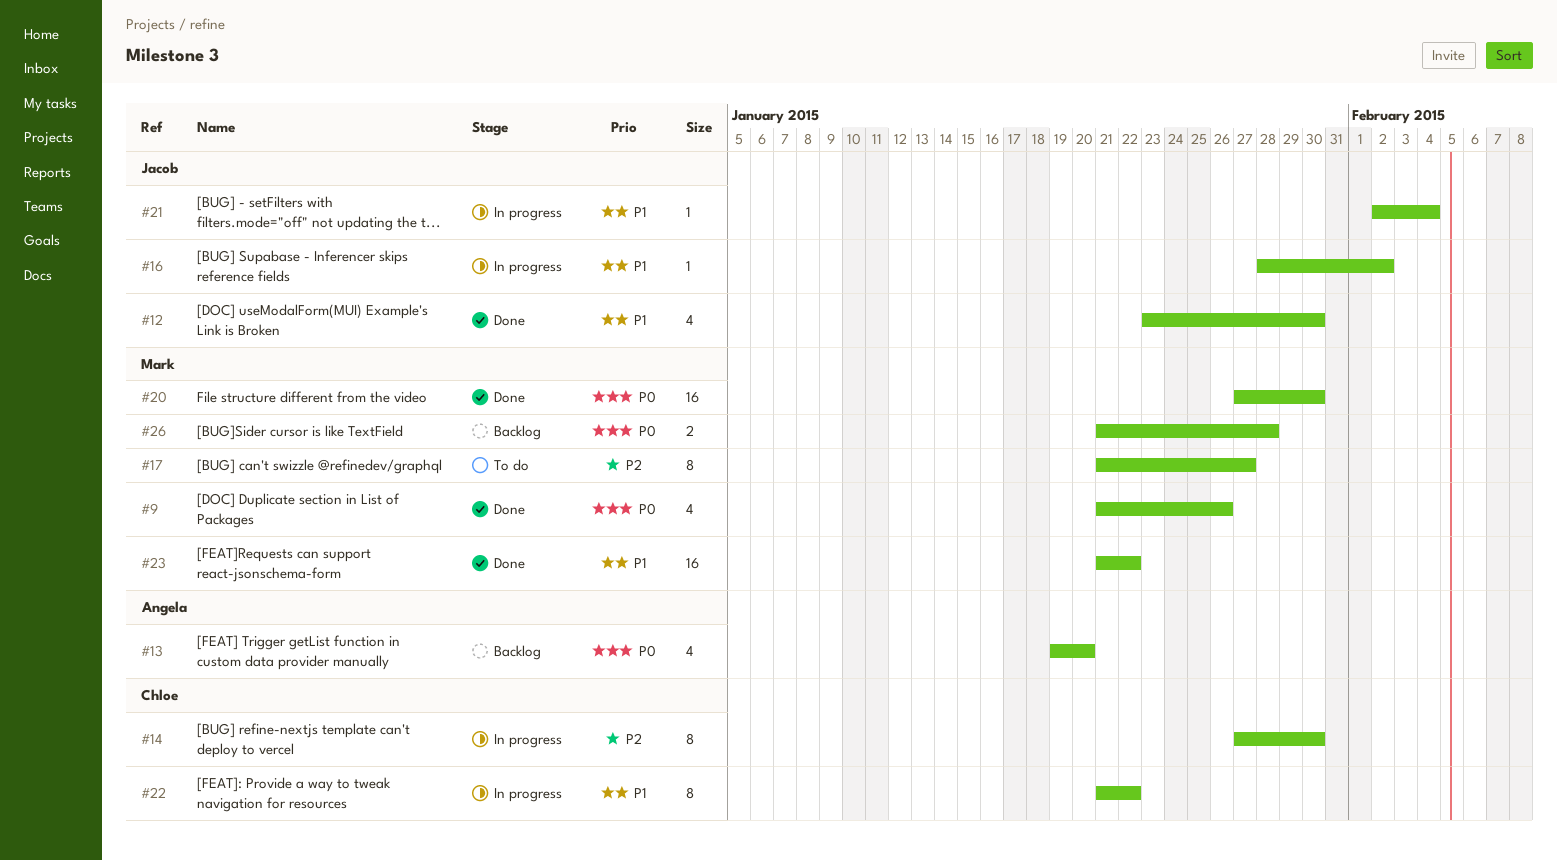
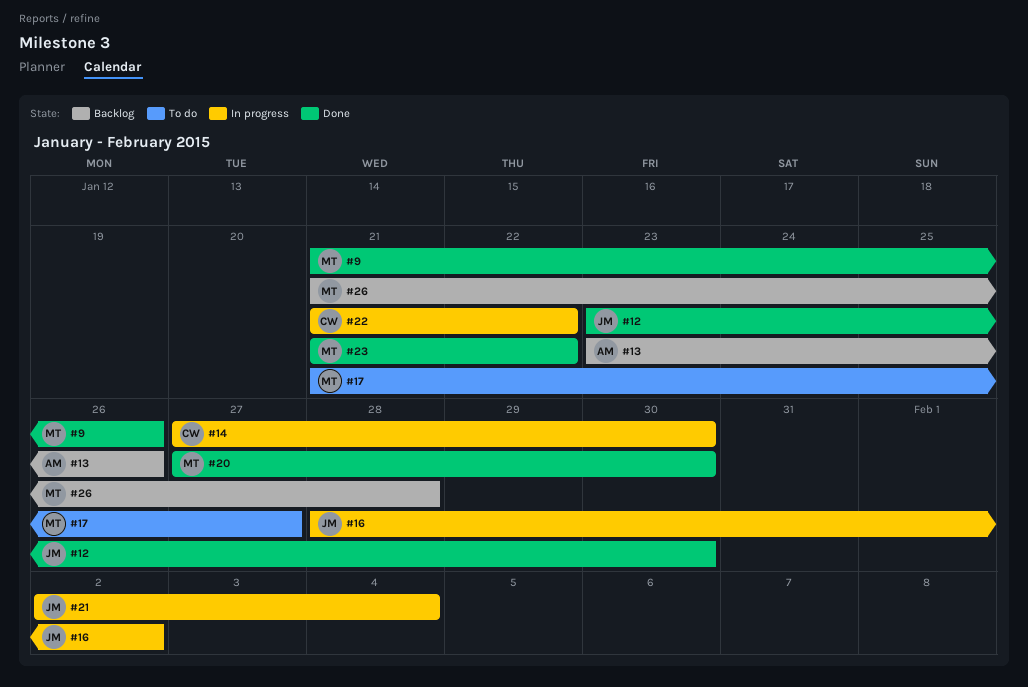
#13, start: Jan 19 -> Jan 23
#13, due: Jan 20 -> Jan 26

